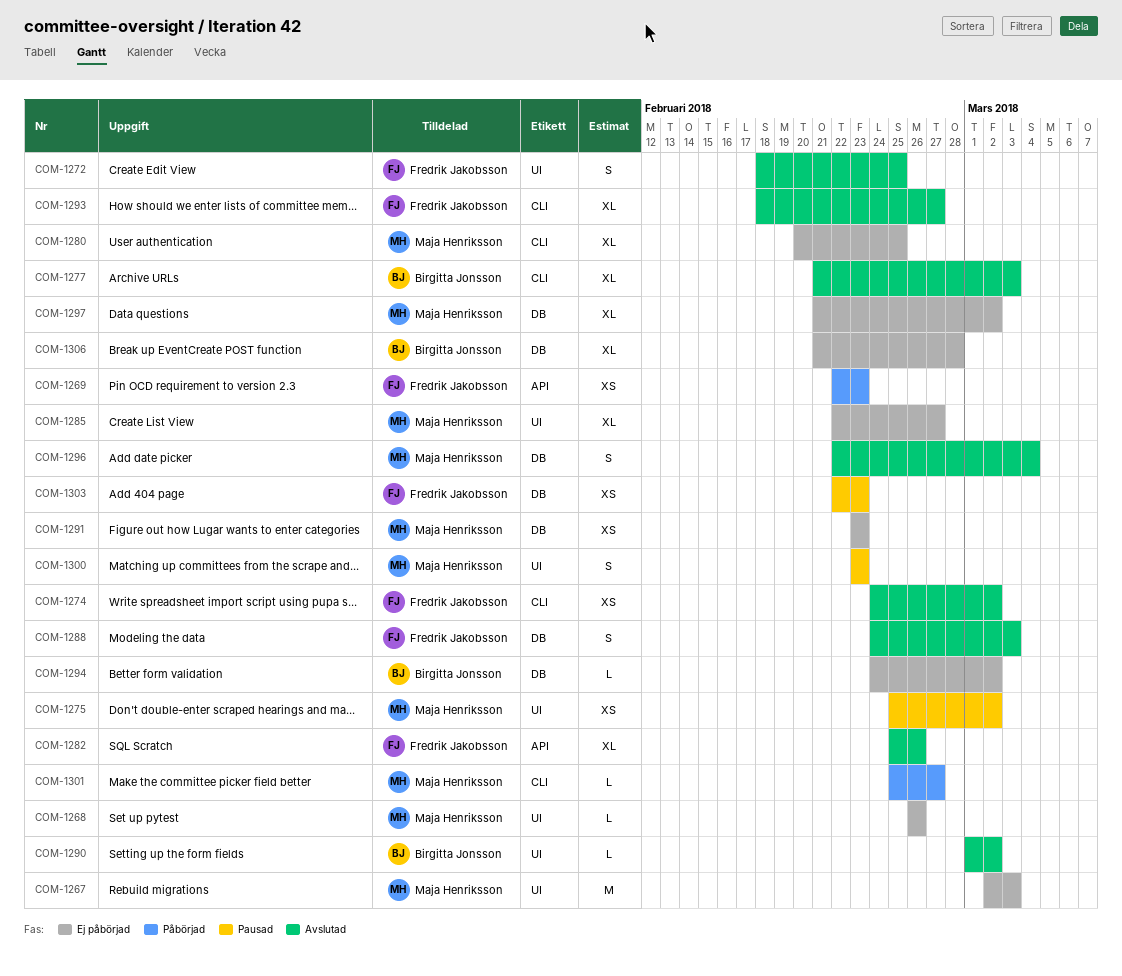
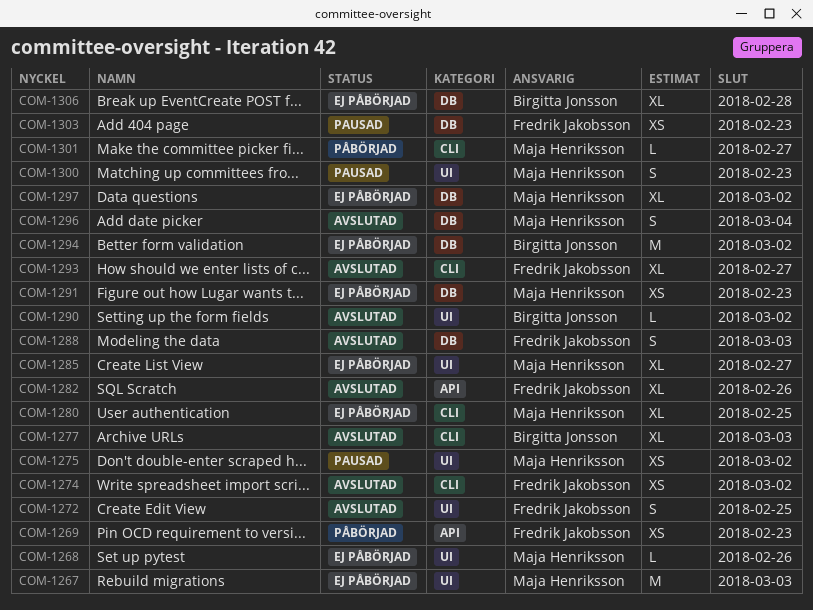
COM-1294, estimate: L -> M

